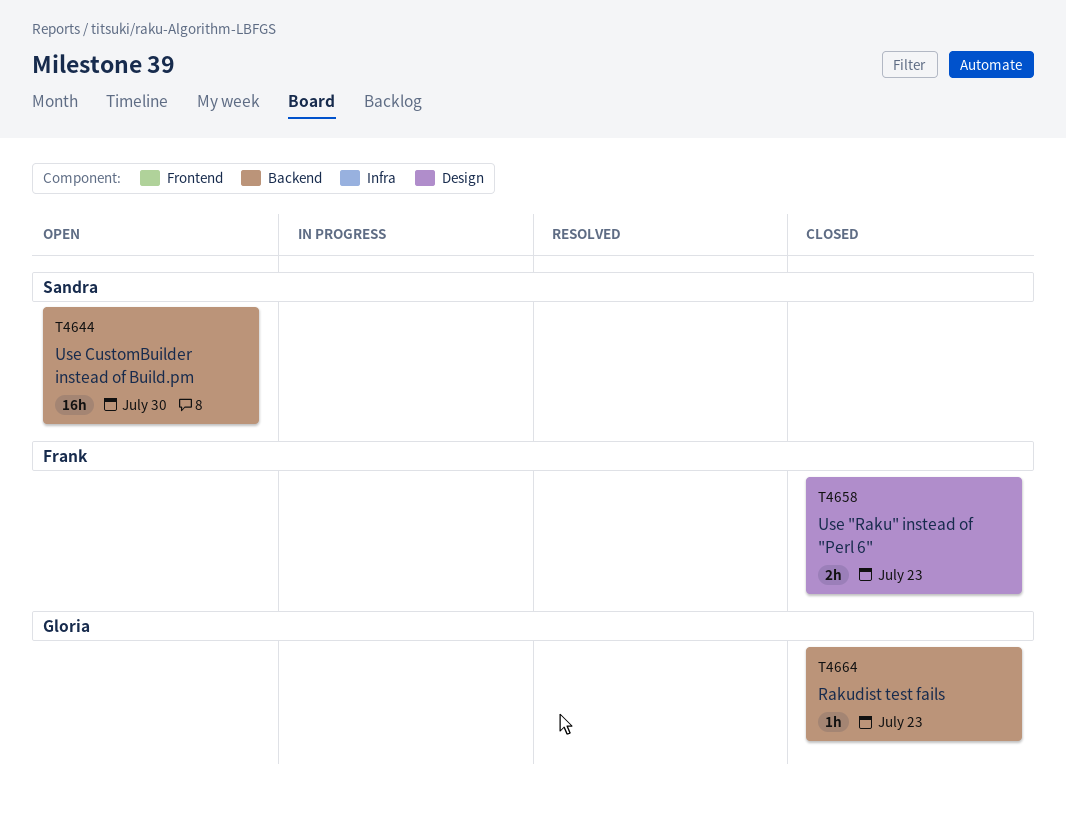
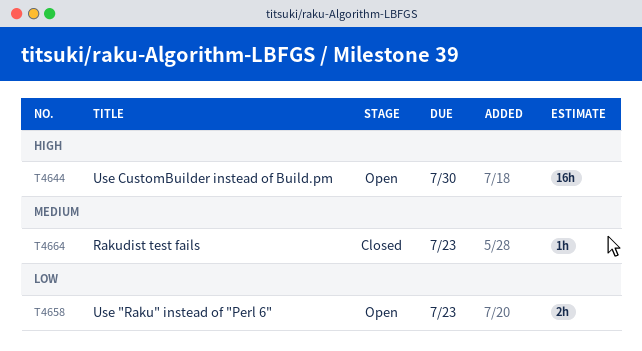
T4658, status: Closed -> Open

